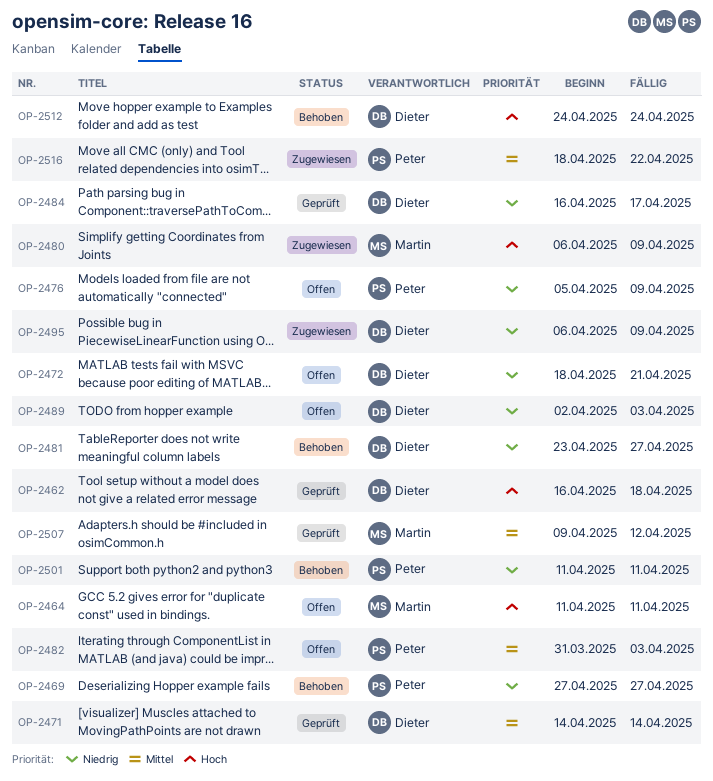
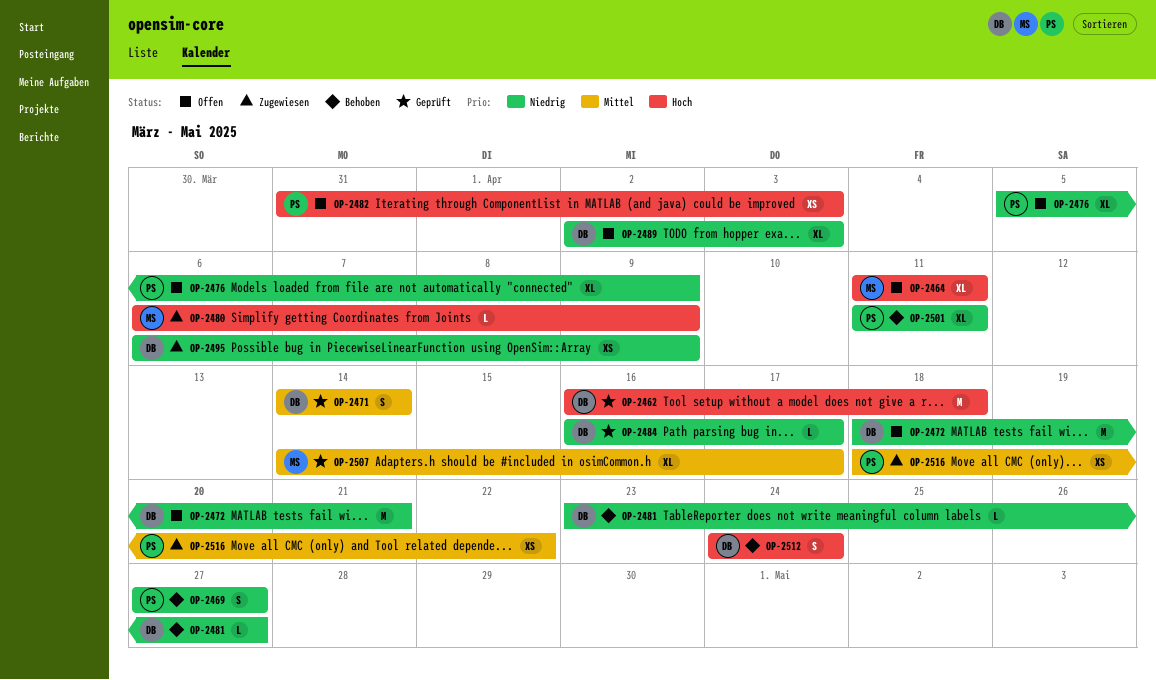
OP-2482, priority: Mittel -> Hoch
OP-2507, start: Apr 9 -> Apr 14
OP-2507, due: Apr 12 -> Apr 17

